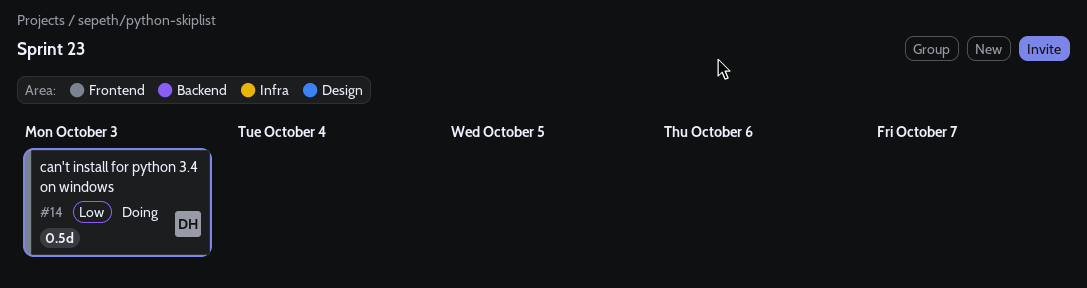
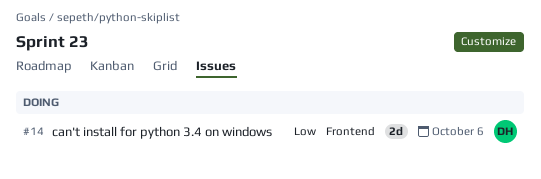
#14, estimate: 0.5d -> 2d
#14, due: Oct 3 -> Oct 6

